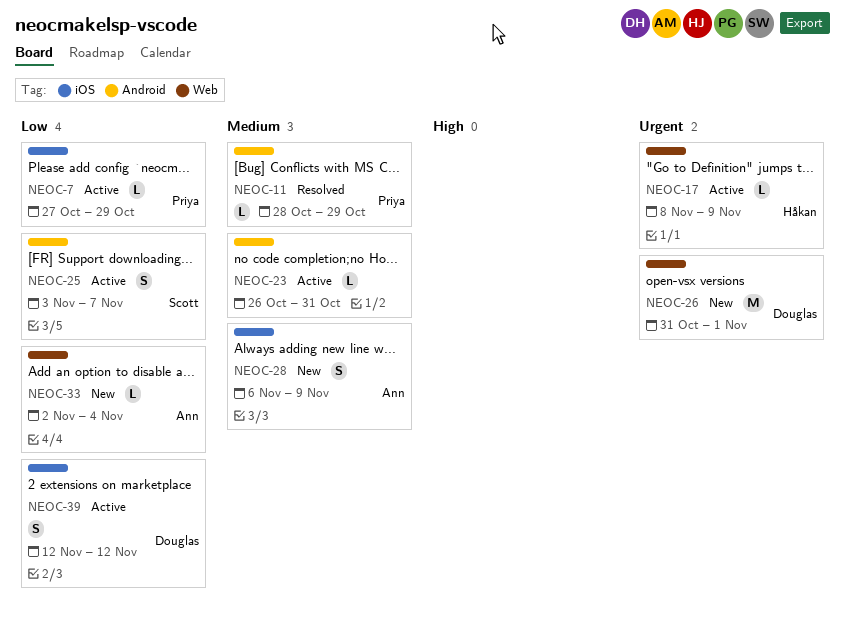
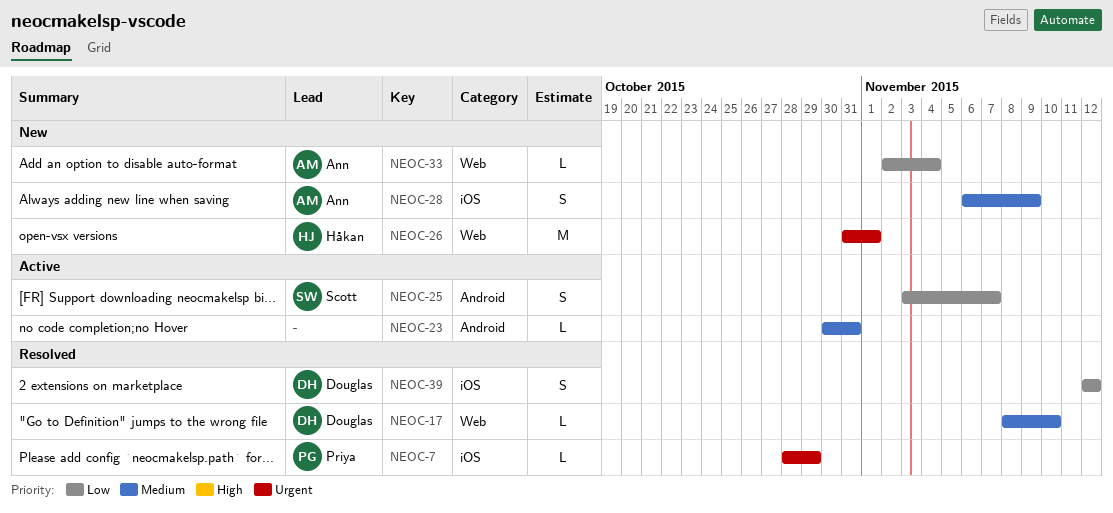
NEOC-7, status: Active -> Resolved
NEOC-7, priority: Low -> Urgent
NEOC-7, start: Oct 27 -> Oct 28
NEOC-11: present -> none
NEOC-17, status: Active -> Resolved
NEOC-17, owner: Håkan -> Douglas
NEOC-17, priority: Urgent -> Medium
NEOC-17, due: Nov 9 -> Nov 10
NEOC-23, start: Oct 26 -> Oct 30
NEOC-26, owner: Douglas -> Håkan
NEOC-39, status: Active -> Resolved

